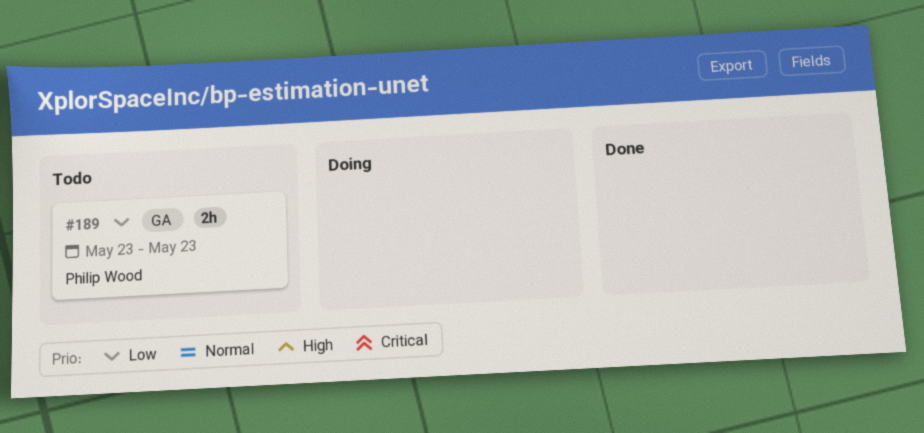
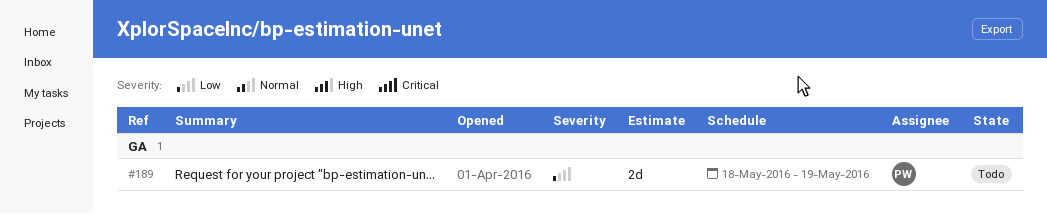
#189, estimate: 2h -> 2d
#189, start: May 23 -> May 18
#189, due: May 23 -> May 19

